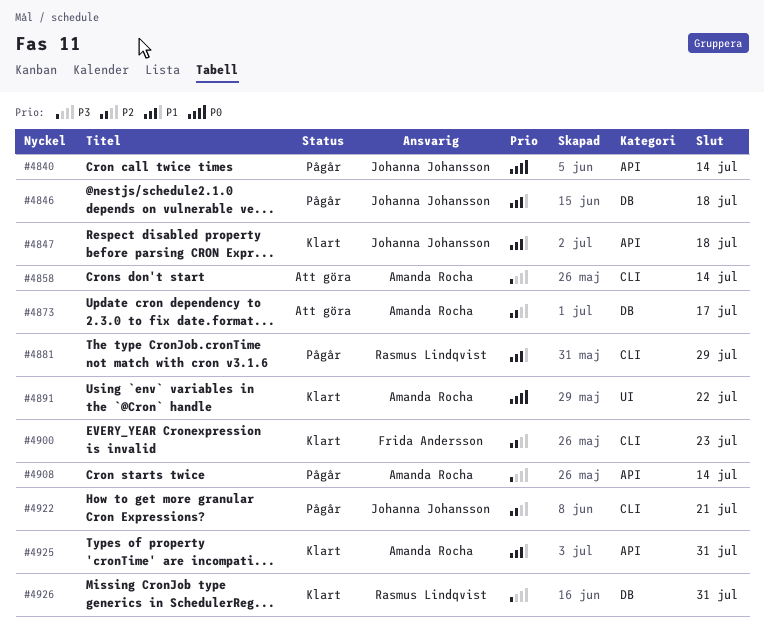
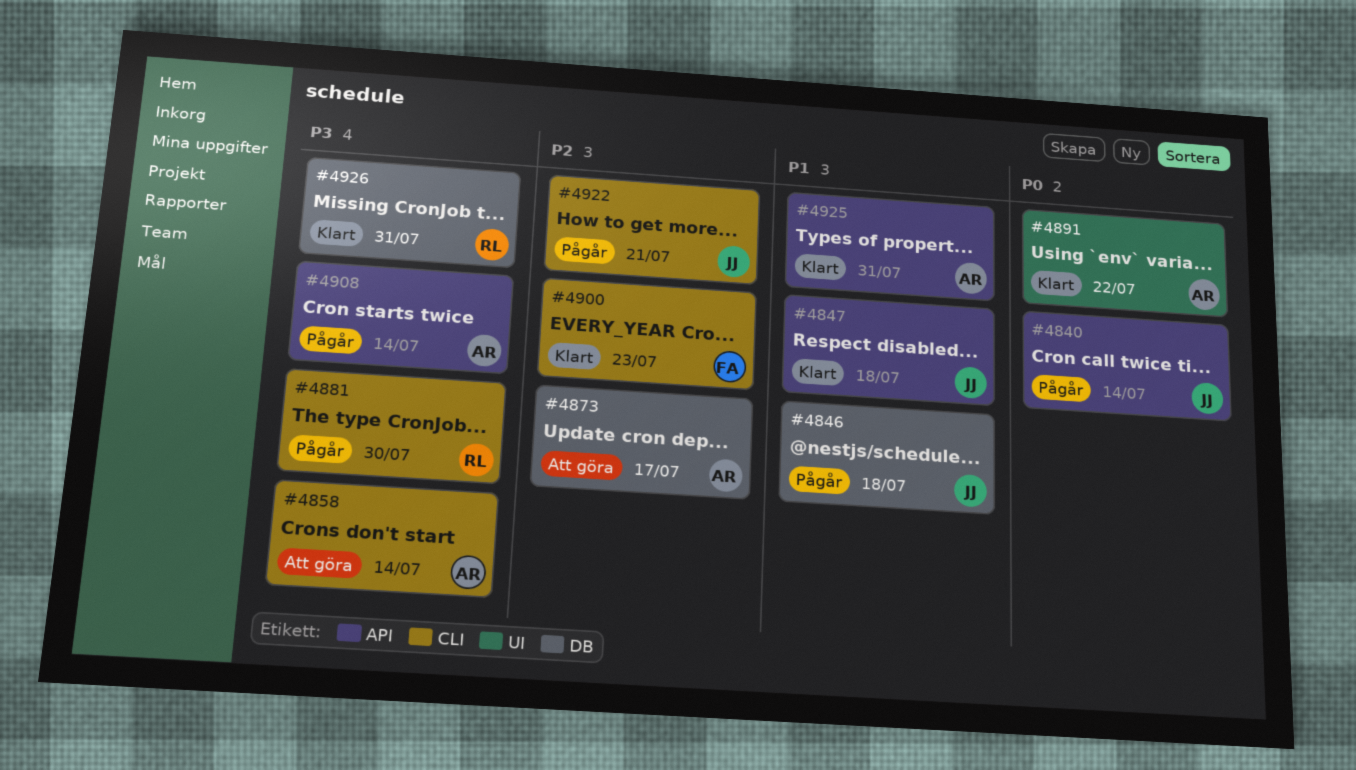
#4881, priority: P1 -> P3
#4881, due: Jul 29 -> Jul 30

